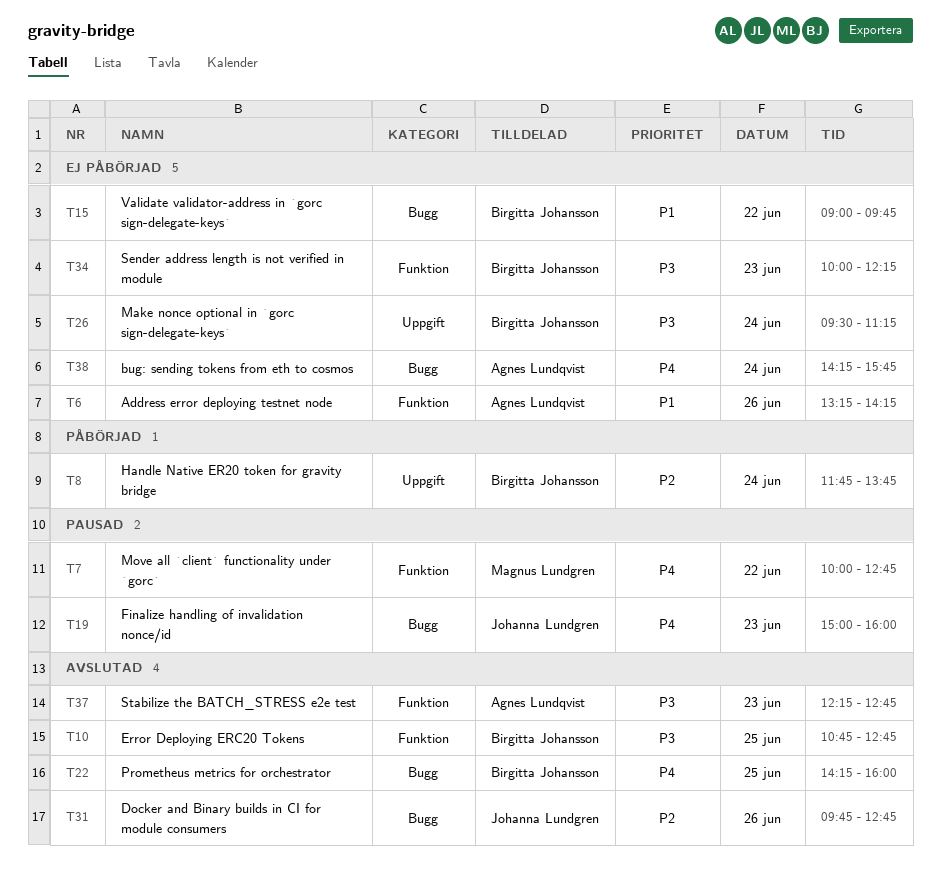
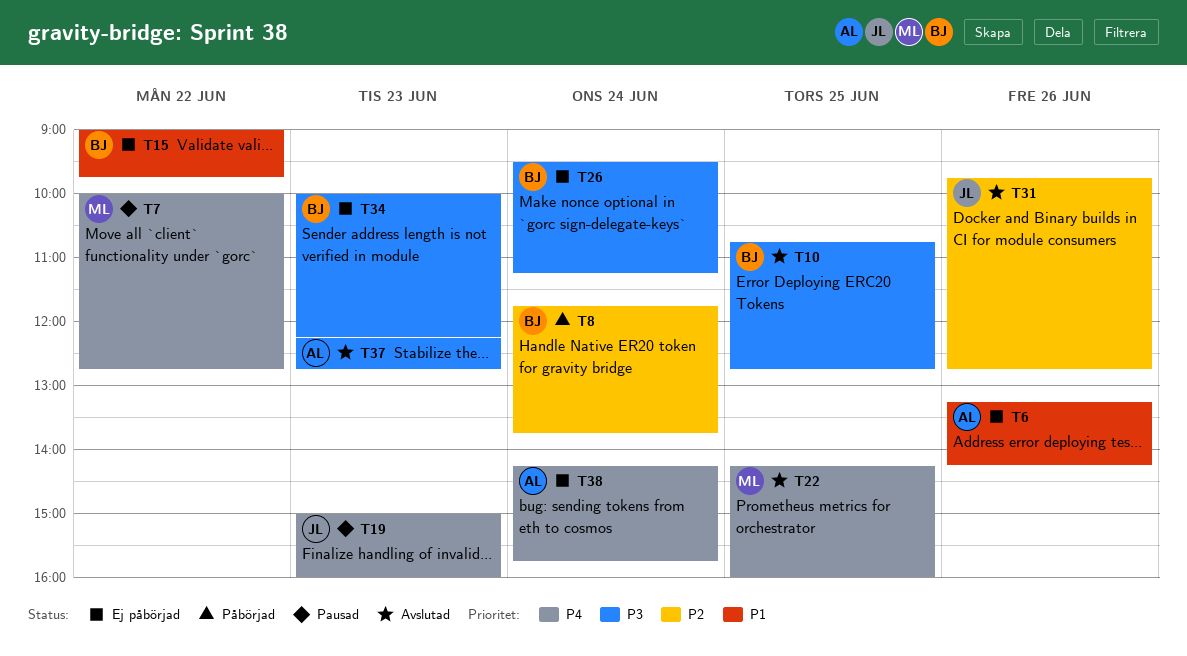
T22, owner: Birgitta Johansson -> Magnus Lundgren

